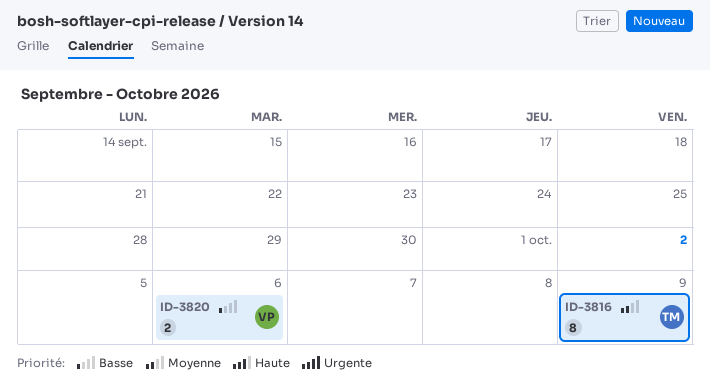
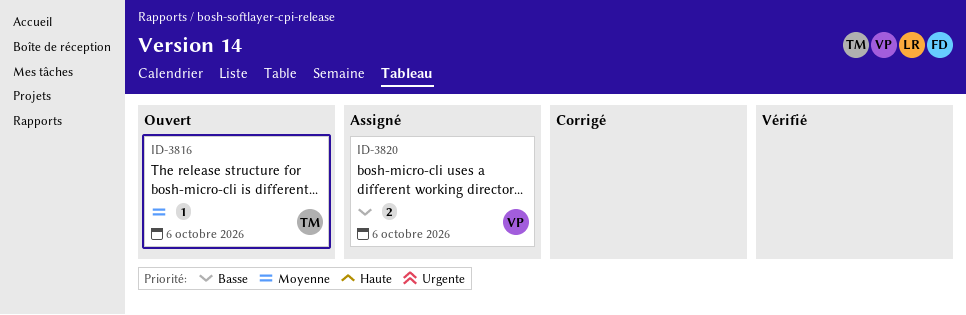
ID-3816, estimate: 8 -> 1
ID-3816, due: Oct 9 -> Oct 6

